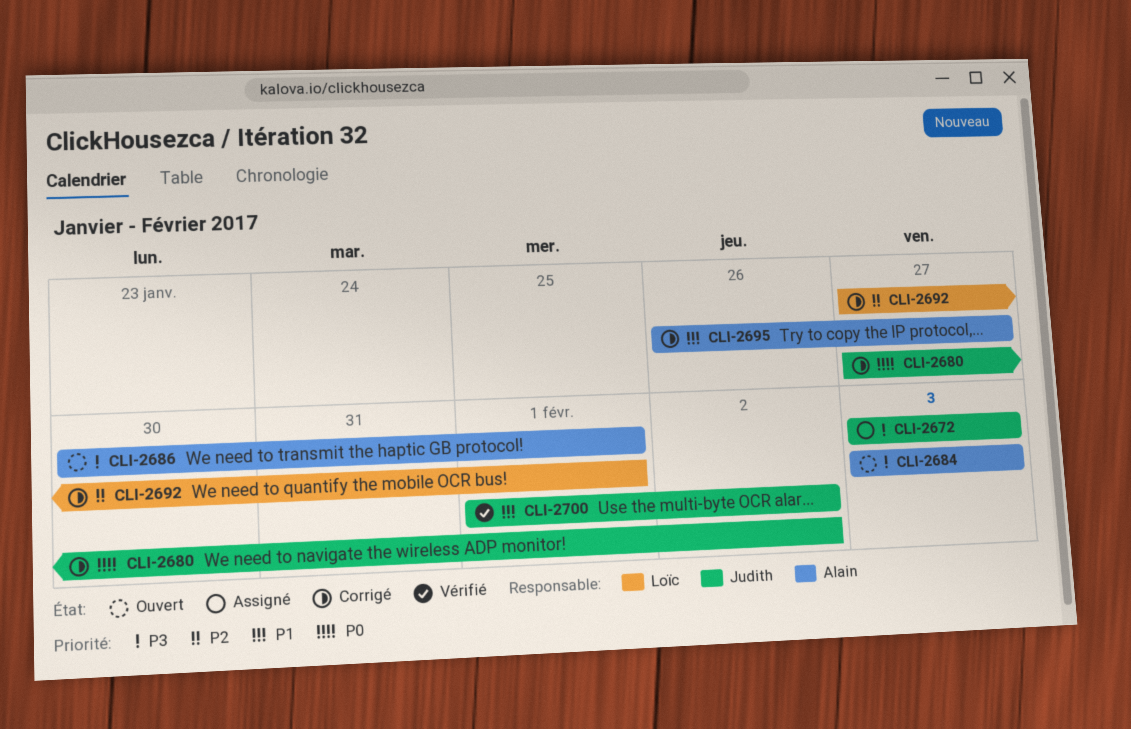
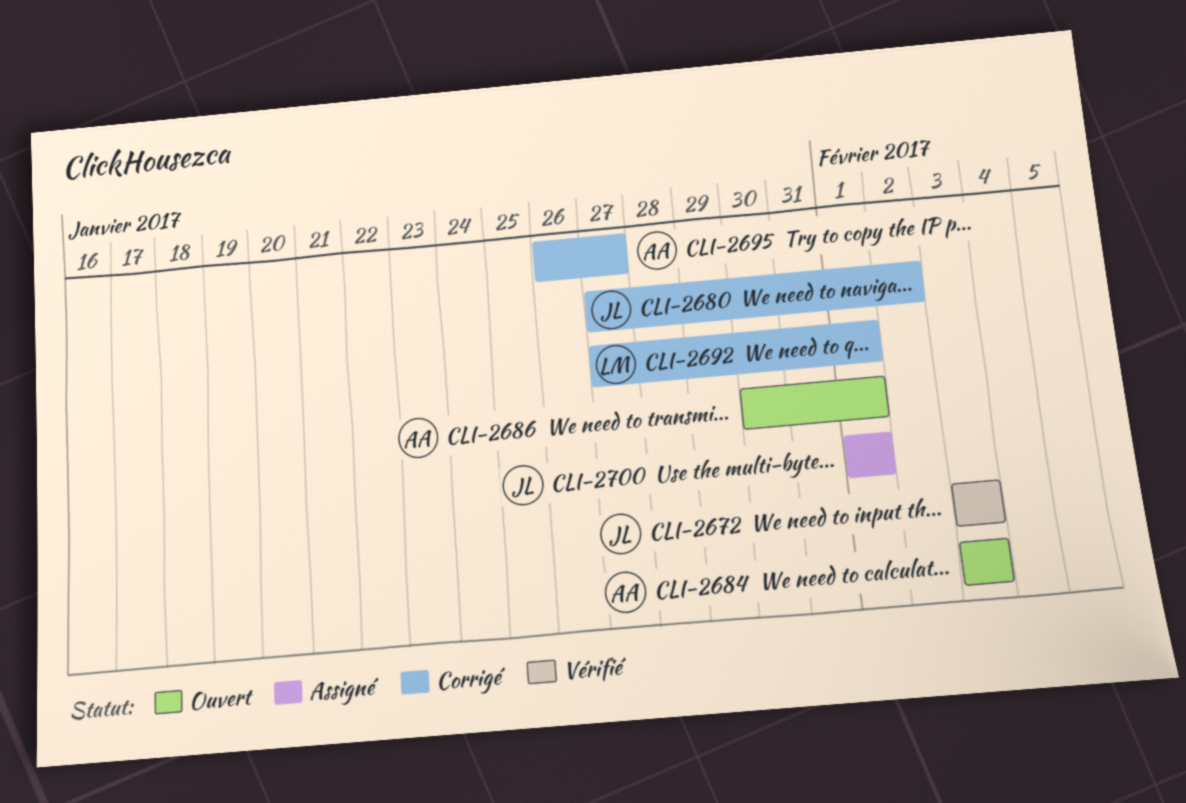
CLI-2672, status: Assigné -> Vérifié
CLI-2700, status: Vérifié -> Assigné
CLI-2700, due: Feb 2 -> Feb 1

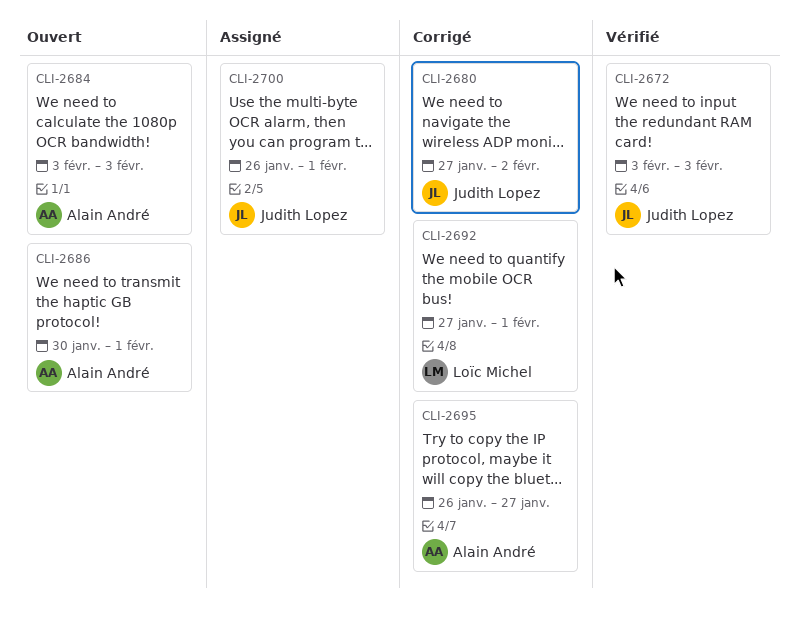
CLI-2700, start: Feb 1 -> Jan 26

